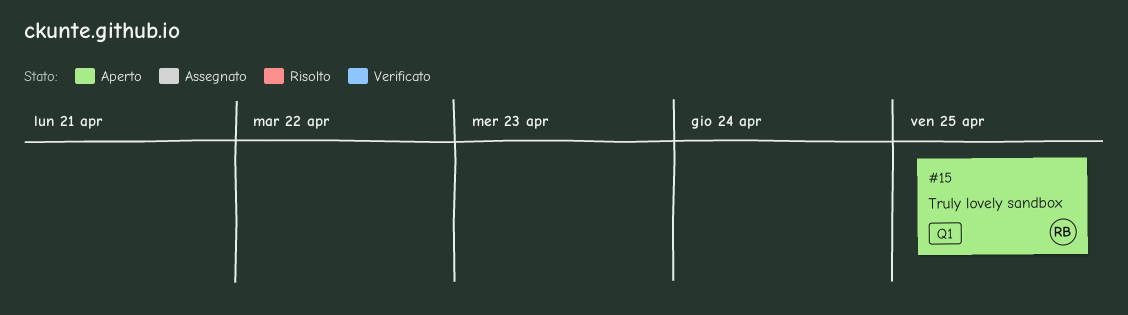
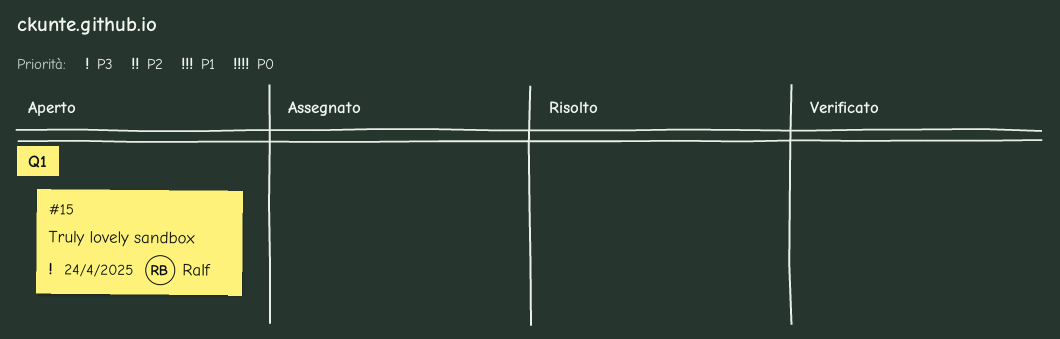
#15, due: Apr 25 -> Apr 24

